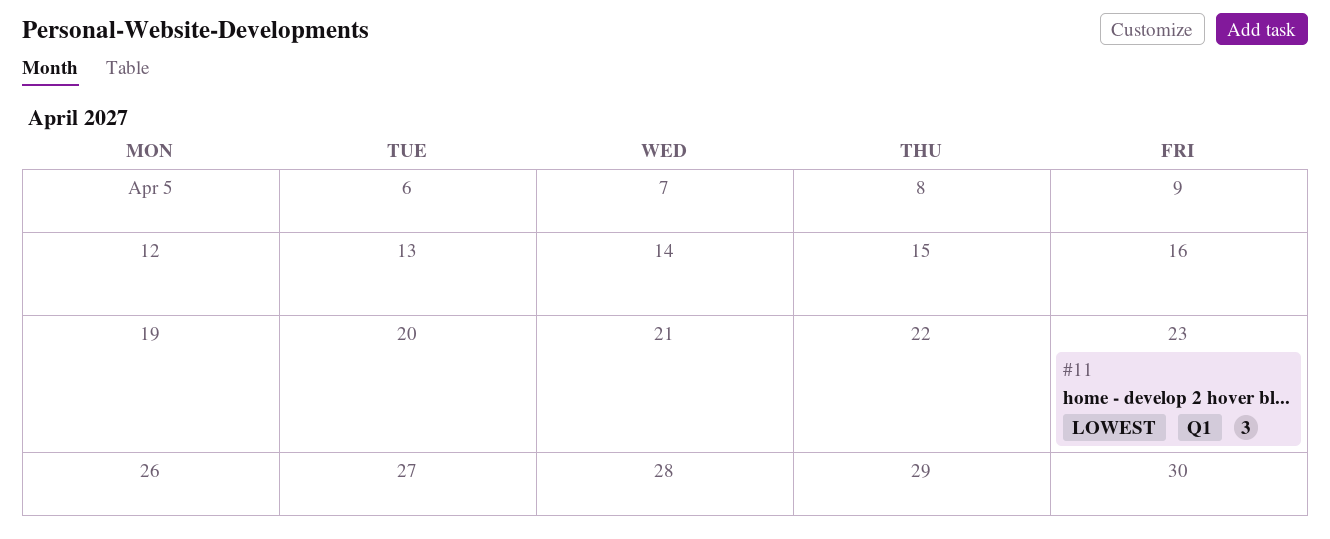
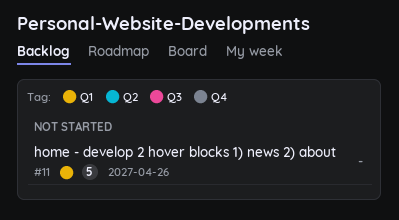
#11, estimate: 3 -> 5
#11, due: Apr 23 -> Apr 26

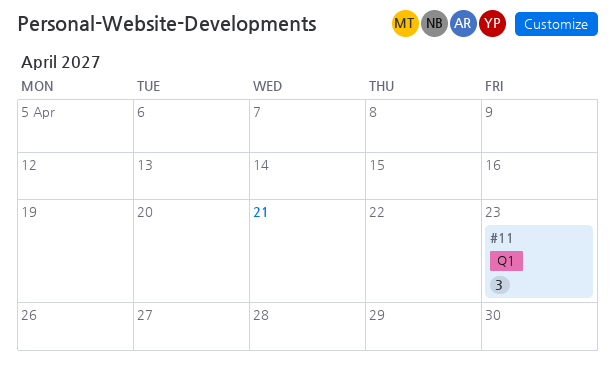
#11, estimate: 5 -> 3
#11, due: Apr 26 -> Apr 23

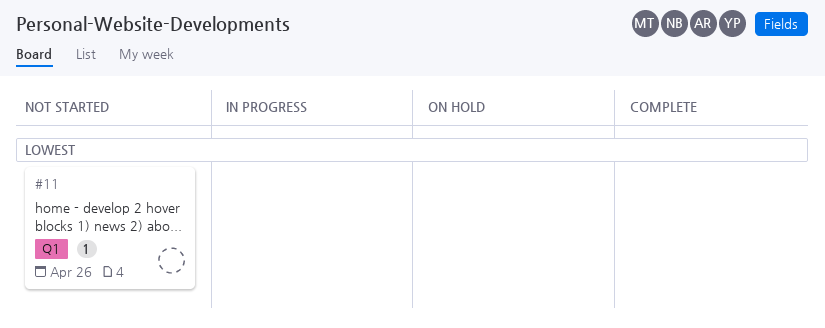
#11, estimate: 3 -> 1
#11, due: Apr 23 -> Apr 26

